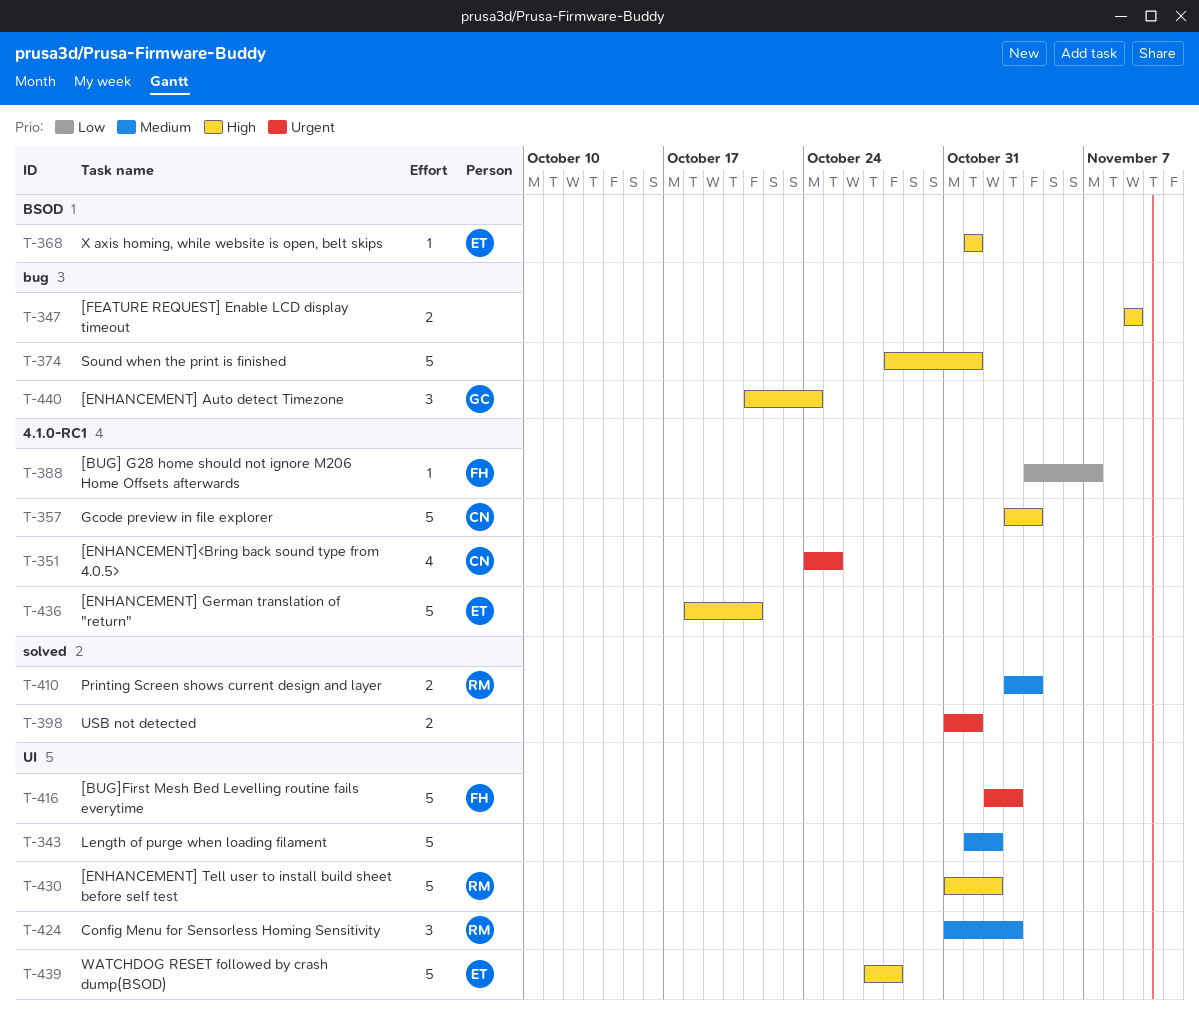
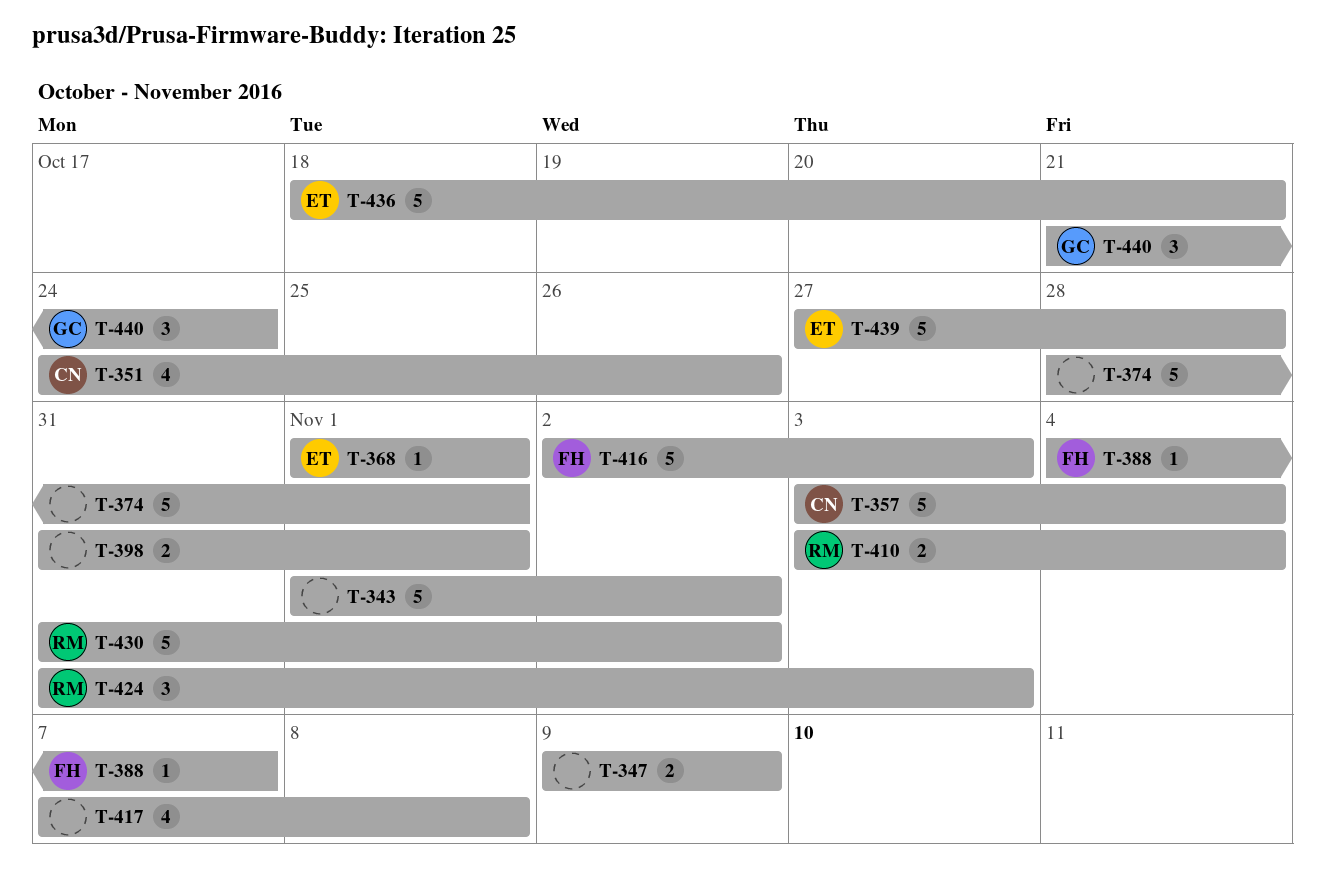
T-351, due: Oct 25 -> Oct 26
T-417: none -> present

